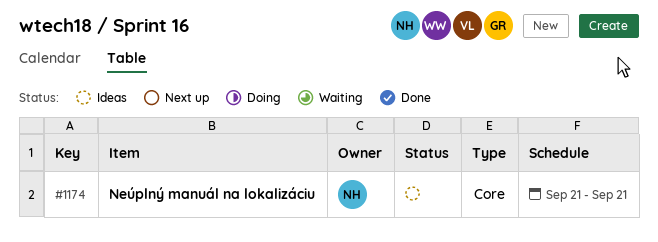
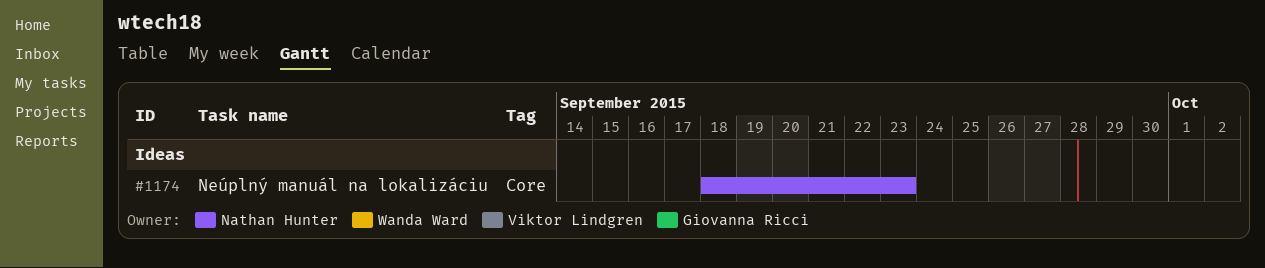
#1174, start: Sep 21 -> Sep 18
#1174, due: Sep 21 -> Sep 23

